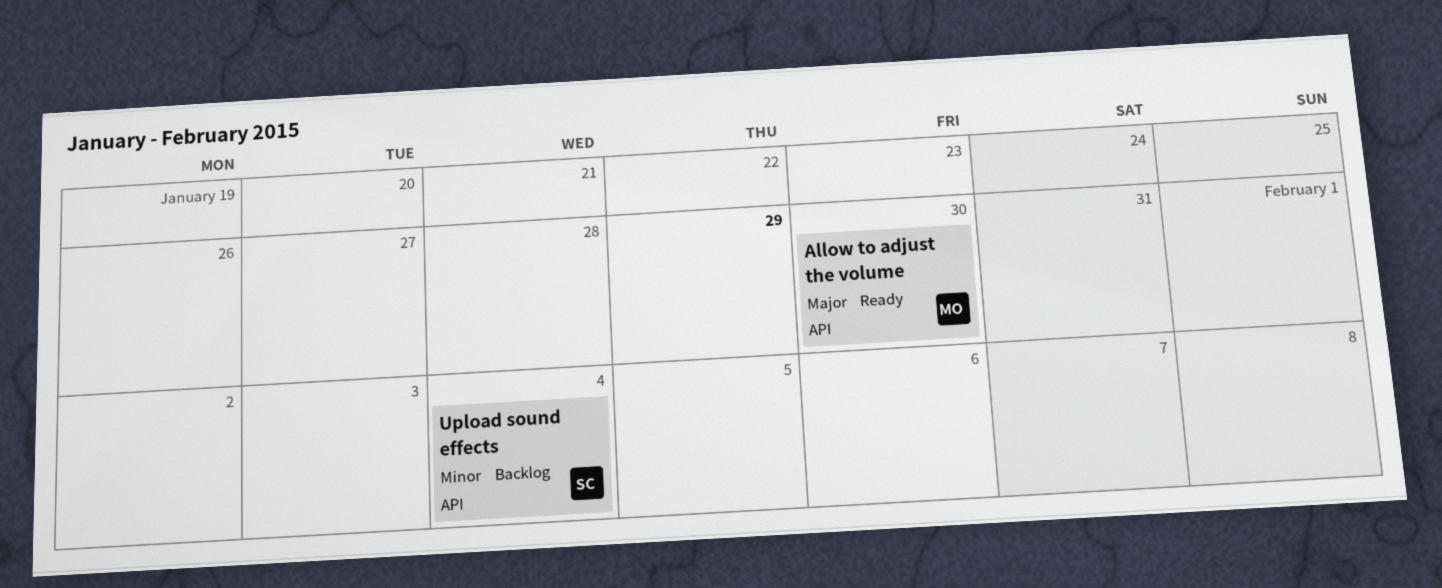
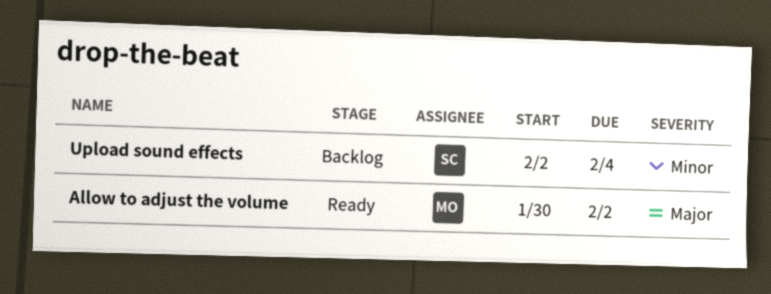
Allow to adjust the volume, due: Jan 30 -> Feb 2

